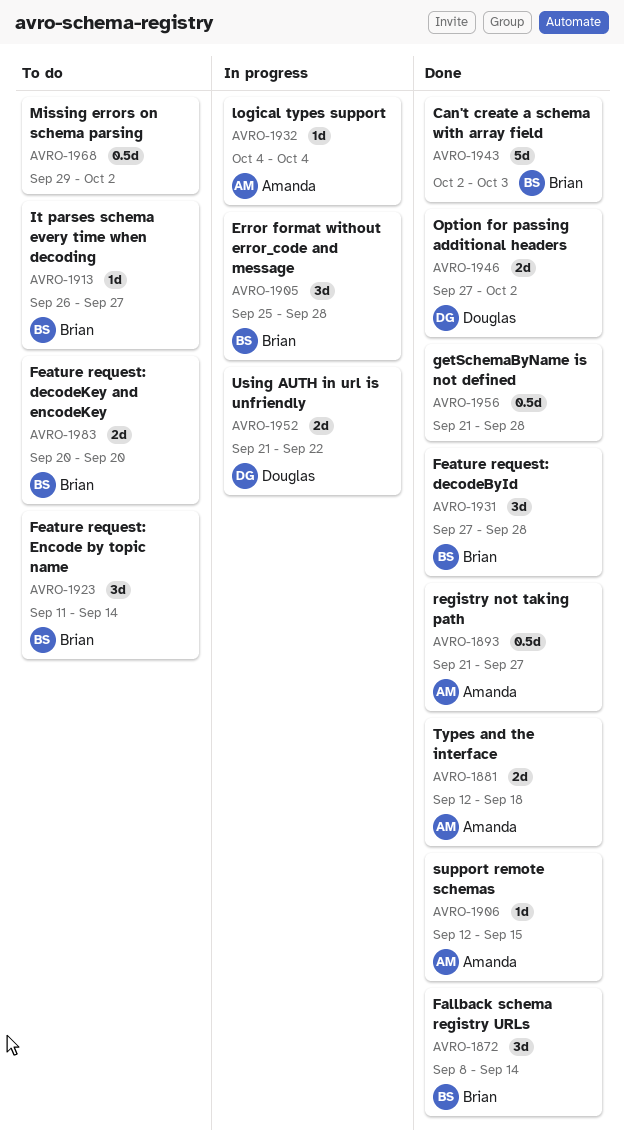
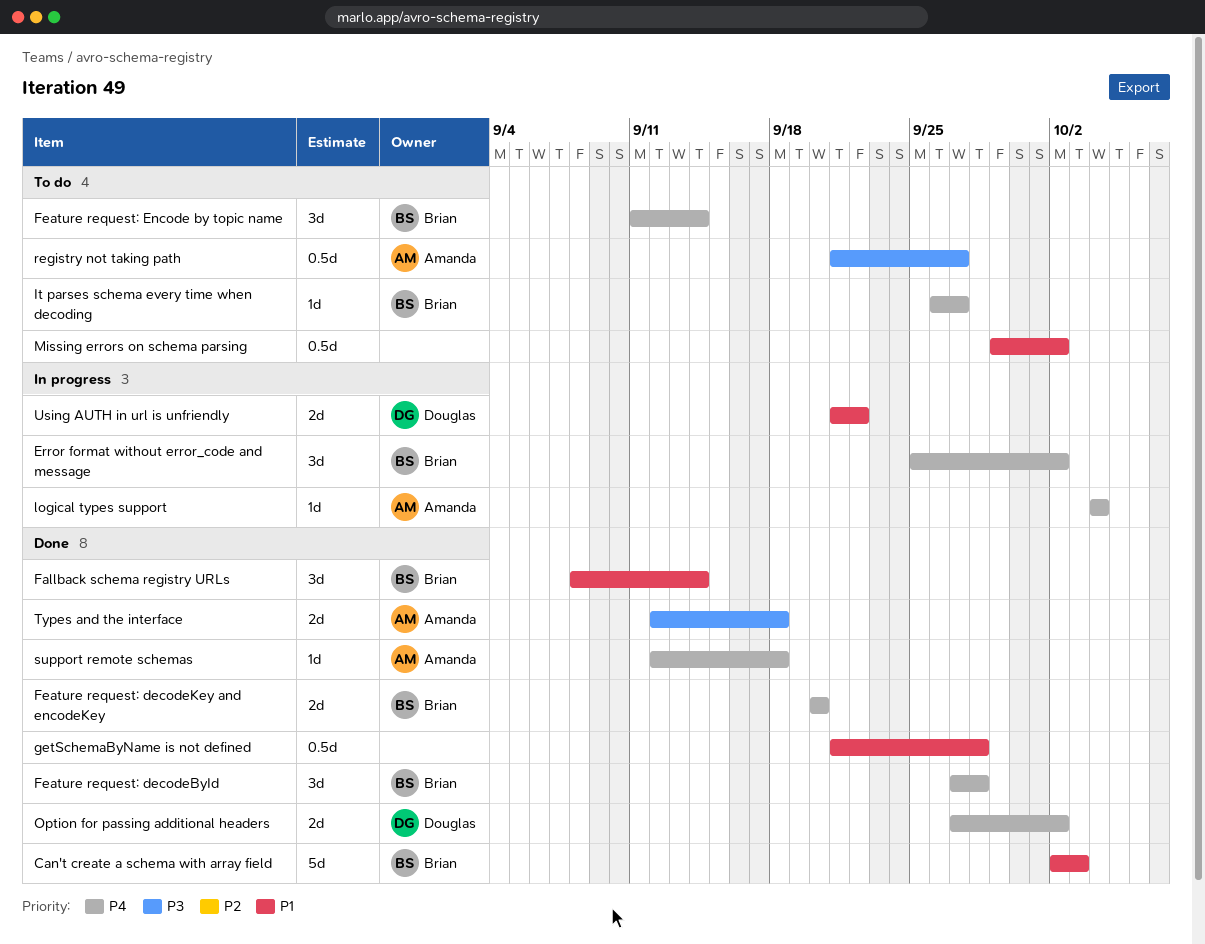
Error format without error_code and message, due: Sep 28 -> Oct 2
Feature request: decodeKey and encodeKey, status: To do -> Done
registry not taking path, status: Done -> To do
support remote schemas, due: Sep 15 -> Sep 18

